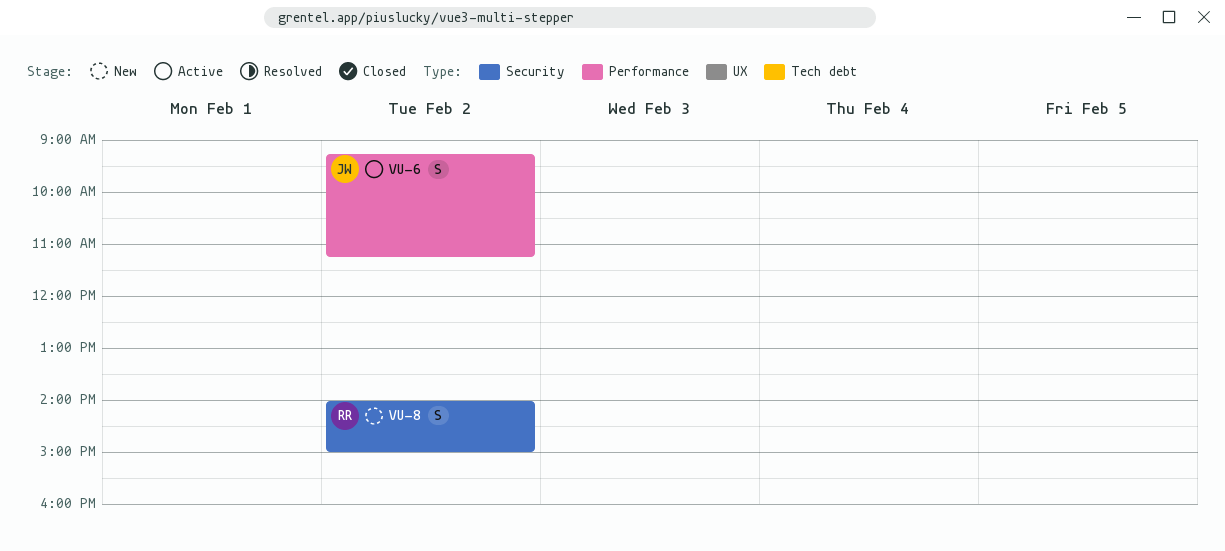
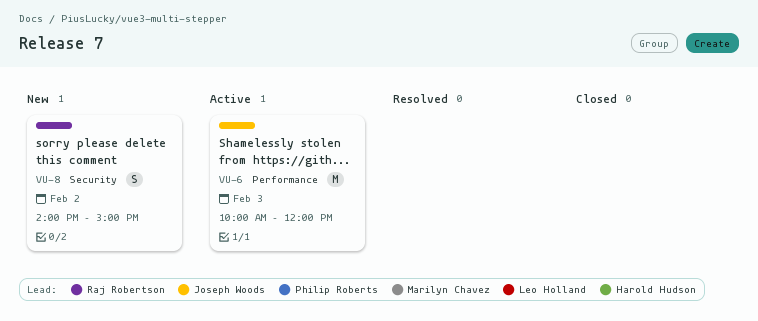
VU-6, estimate: S -> M
VU-6, day: Feb 2 -> Feb 3
VU-6, begins: 09:15 -> 10:00
VU-6, ends: 11:15 -> 12:00

